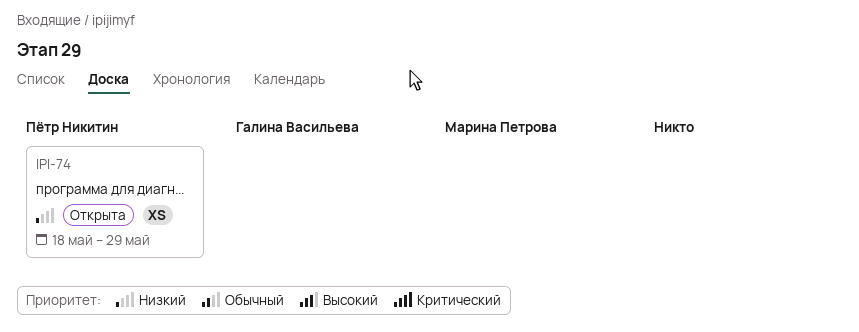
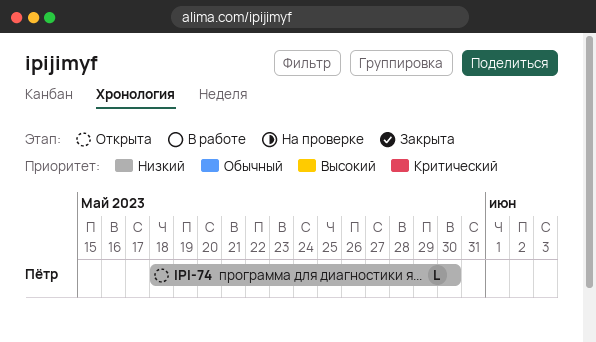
IPI-74, estimate: XS -> L
IPI-74, due: May 29 -> May 30

